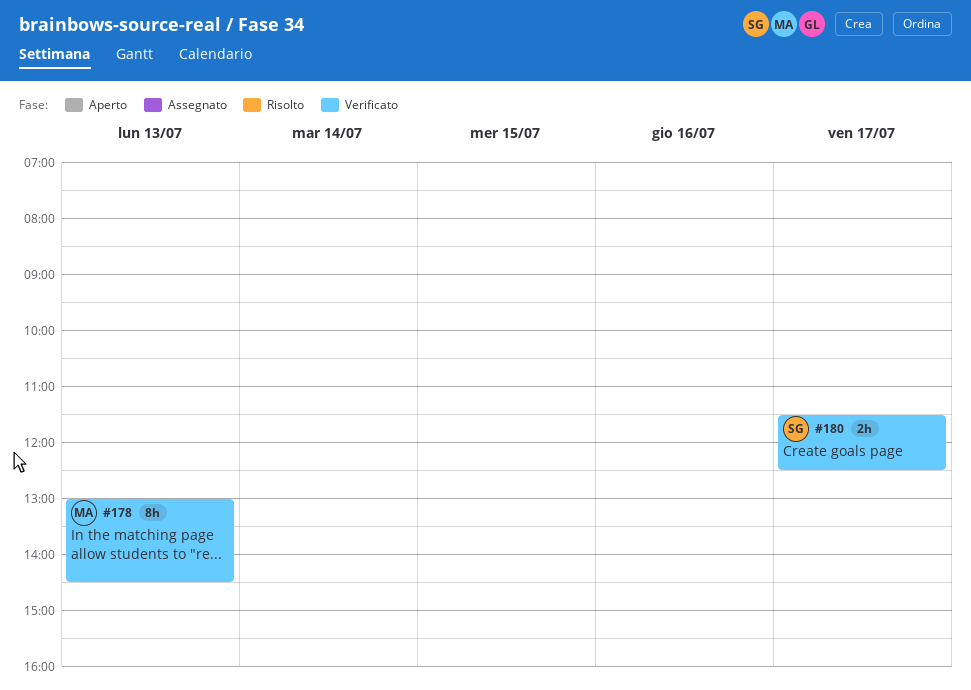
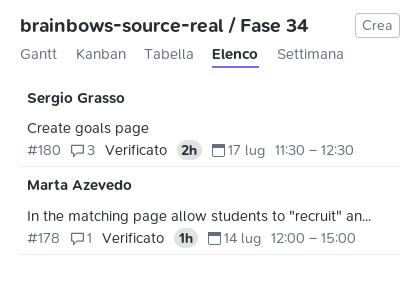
#178, estimate: 8h -> 1h
#178, day: Jul 13 -> Jul 14
#178, begins: 13:00 -> 12:00
#178, ends: 14:30 -> 15:00

